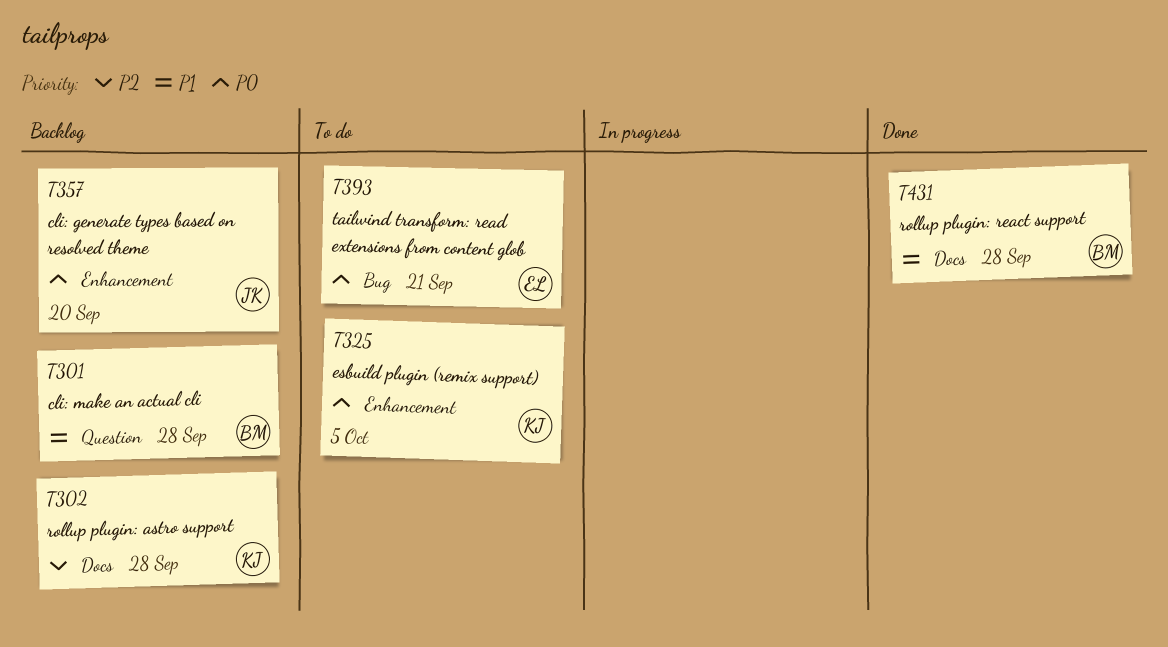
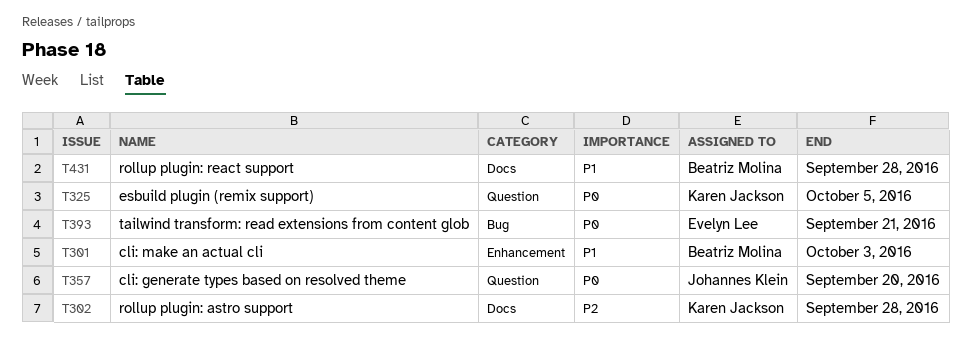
T301, label: Question -> Enhancement
T301, due: Sep 28 -> Oct 3
T325, label: Enhancement -> Question
T357, label: Enhancement -> Question

